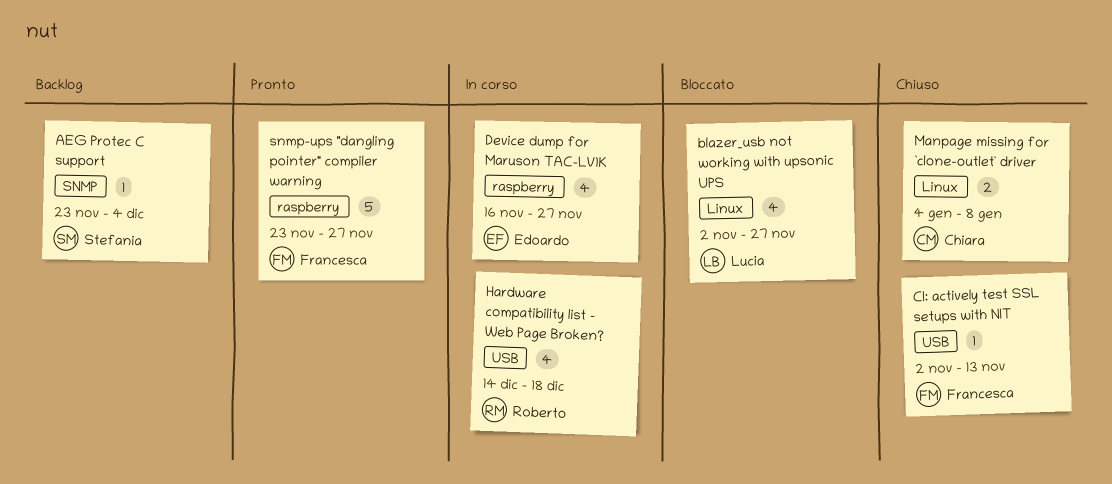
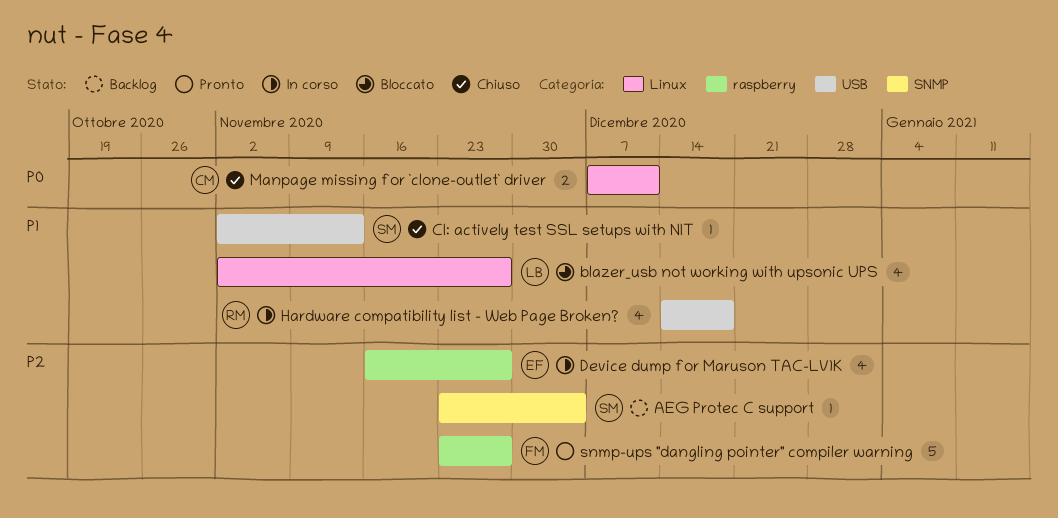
CI: actively test SSL setups with NIT, owner: Francesca -> Stefania
Manpage missing for `clone-outlet` driver, start: Jan 4 -> Dec 7
Manpage missing for `clone-outlet` driver, due: Jan 8 -> Dec 11

